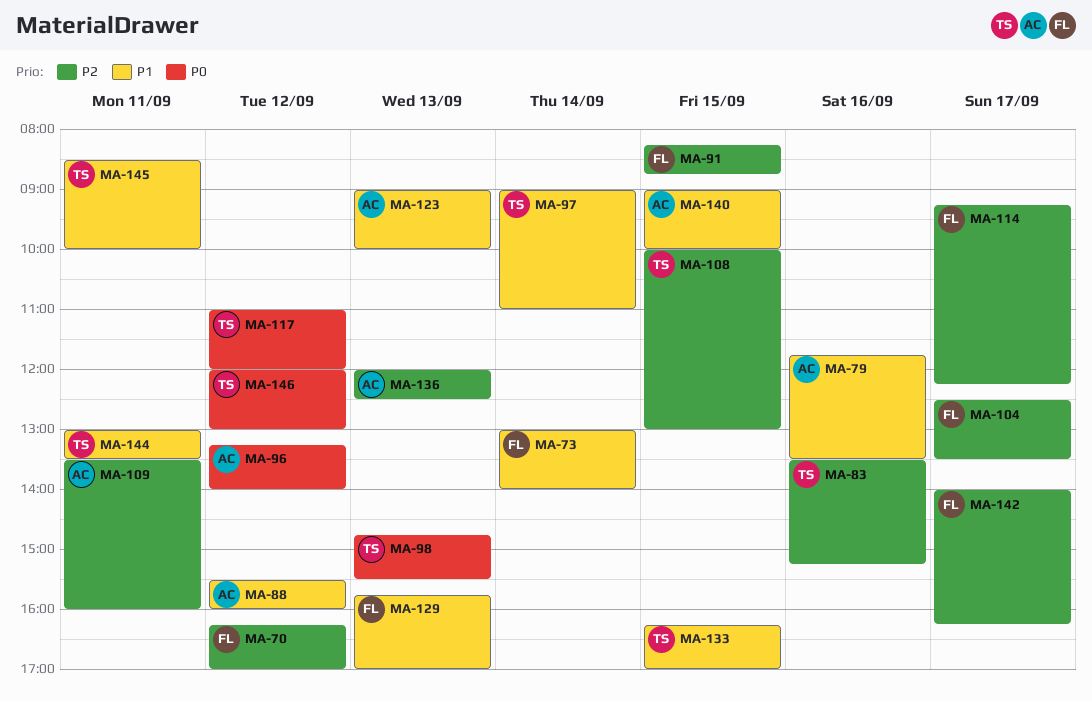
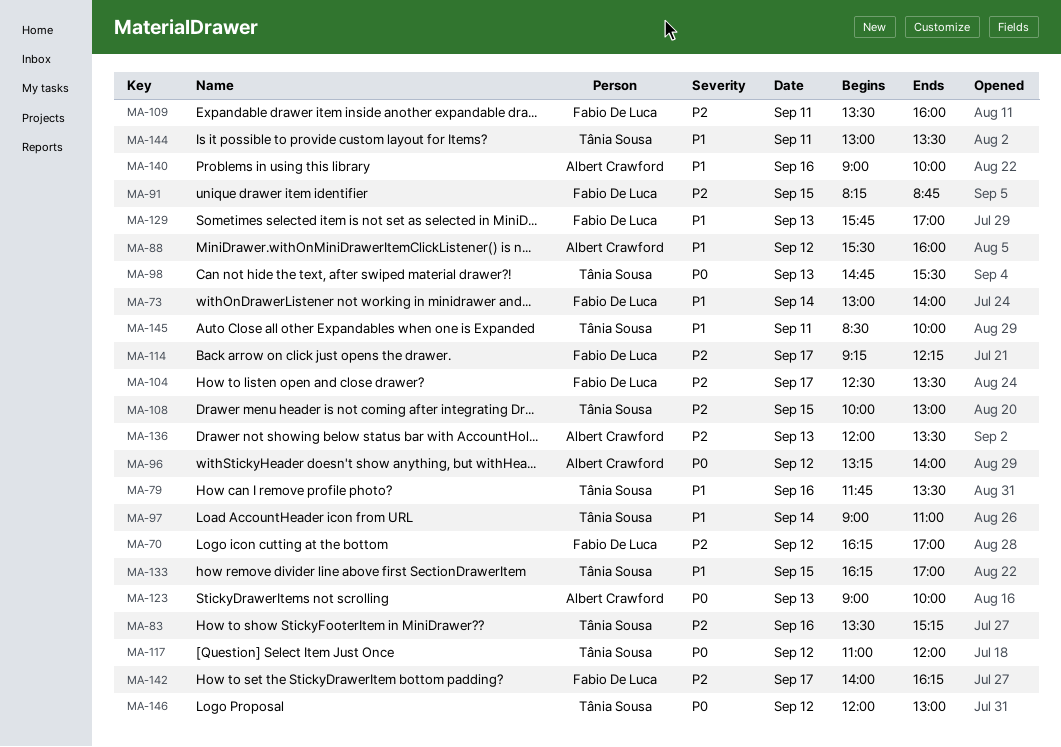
MA-79, owner: Albert Crawford -> Tânia Sousa
MA-109, owner: Albert Crawford -> Fabio De Luca
MA-123, priority: P1 -> P0
MA-136, ends: 12:30 -> 13:30
MA-140, day: Sep 15 -> Sep 16

